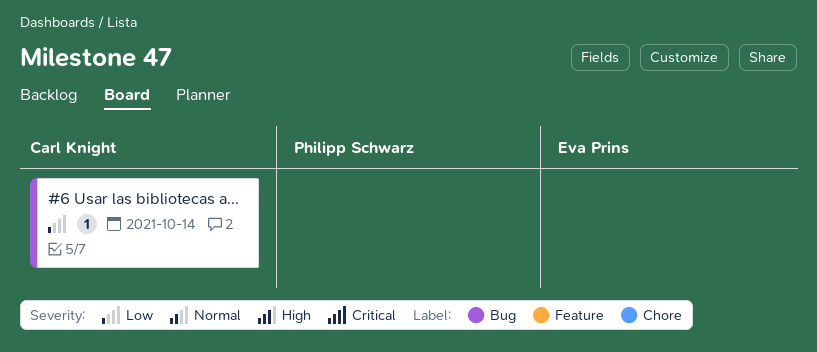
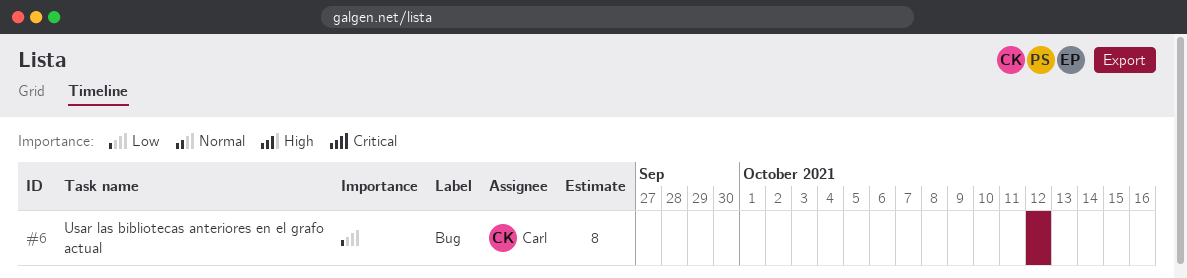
#6, estimate: 1 -> 8
#6, due: Oct 14 -> Oct 12

